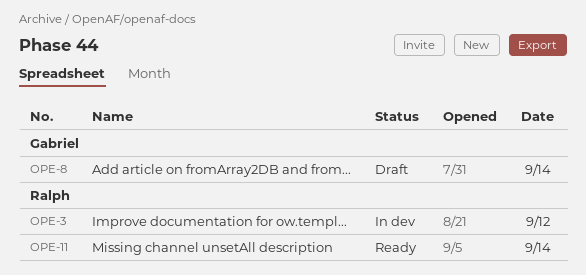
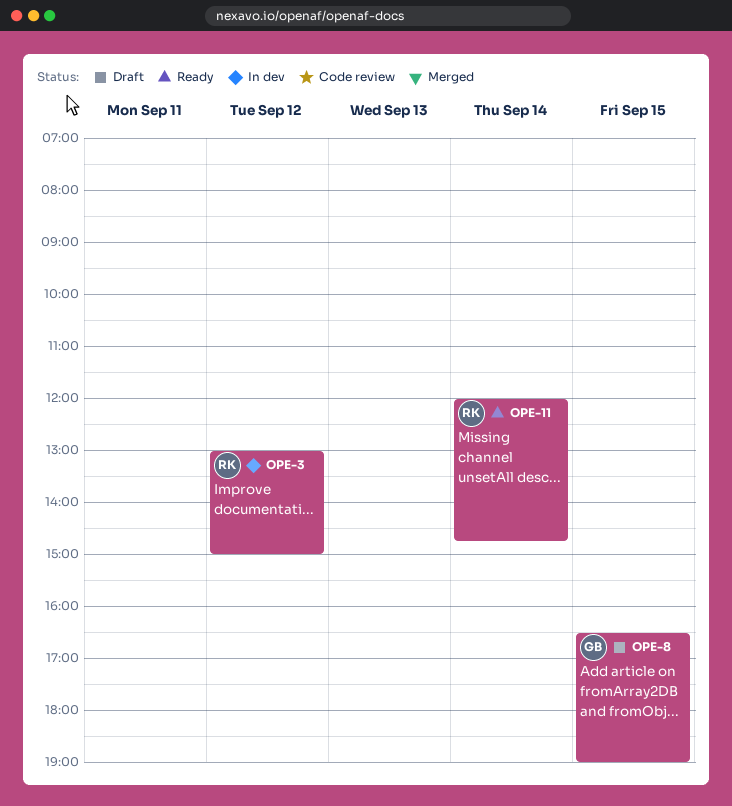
OPE-8, day: Sep 14 -> Sep 15

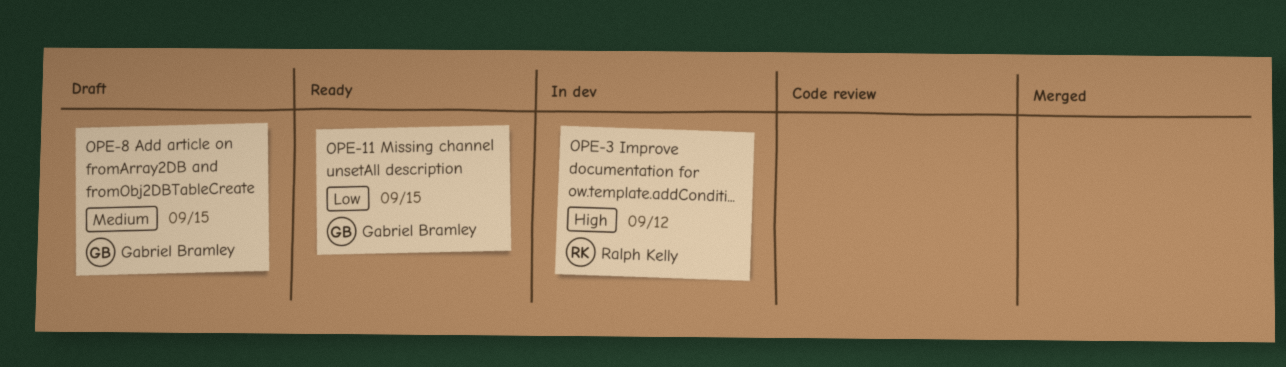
OPE-11, owner: Ralph Kelly -> Gabriel Bramley
OPE-11, day: Sep 14 -> Sep 15

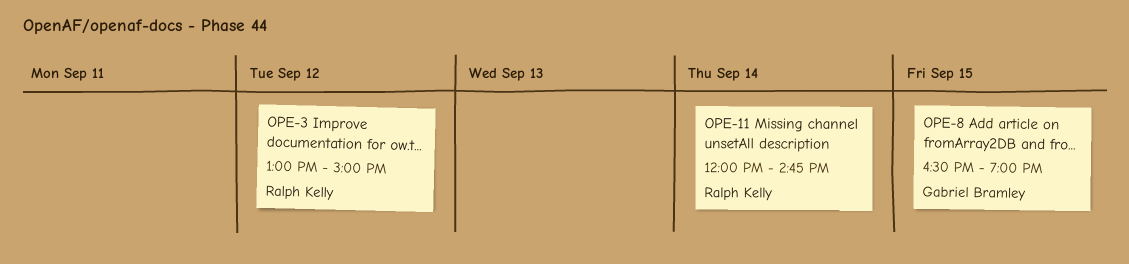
OPE-11, owner: Gabriel Bramley -> Ralph Kelly
OPE-11, day: Sep 15 -> Sep 14

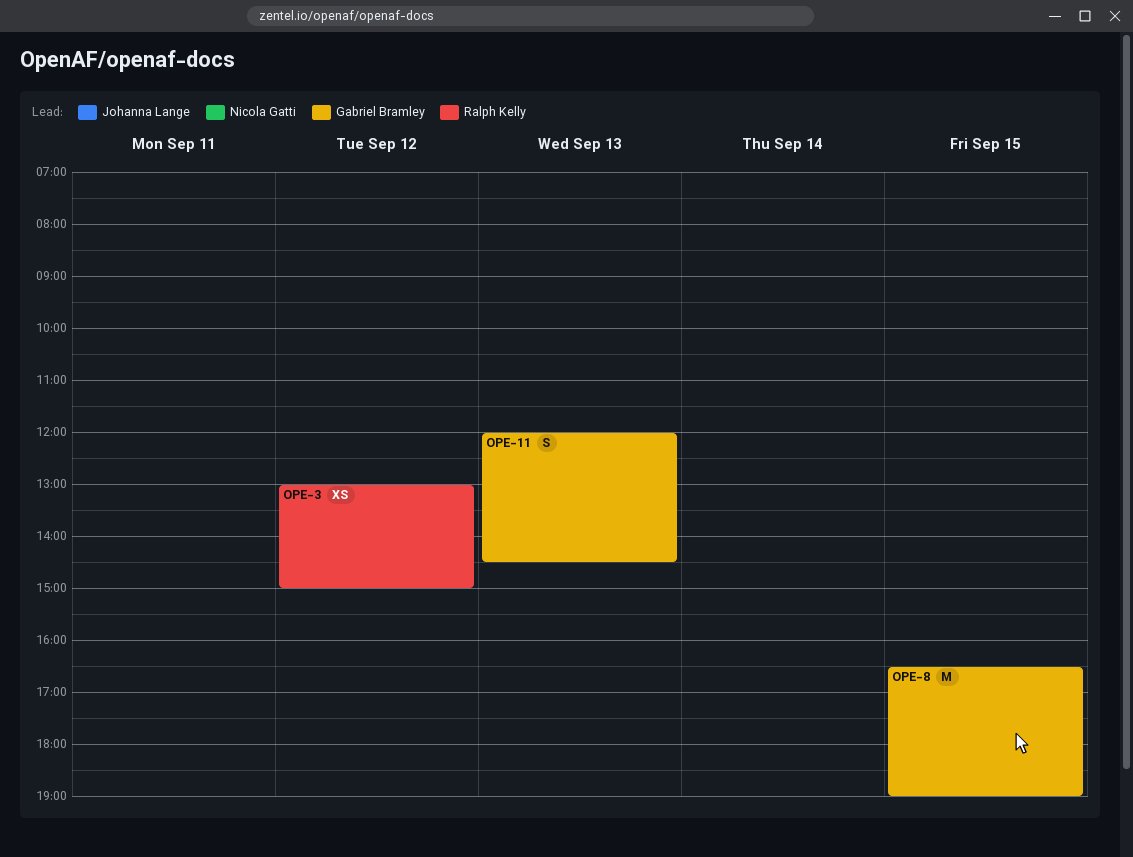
OPE-11, owner: Ralph Kelly -> Gabriel Bramley
OPE-11, day: Sep 14 -> Sep 13
OPE-11, ends: 14:45 -> 14:30

